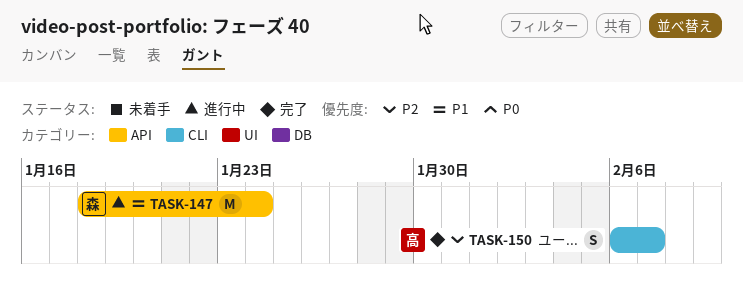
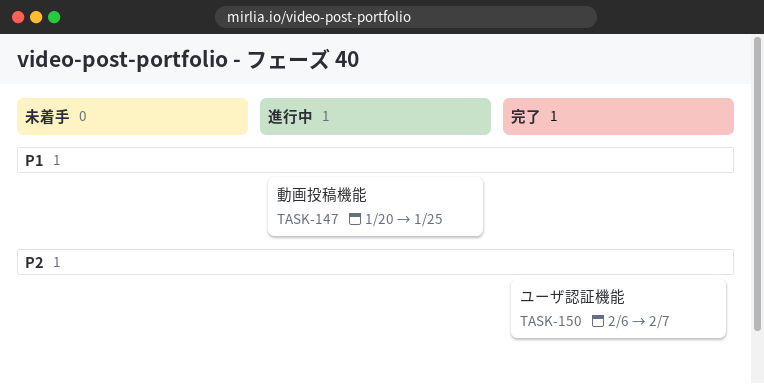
TASK-147, start: Jan 18 -> Jan 20
TASK-147, due: Jan 24 -> Jan 25

